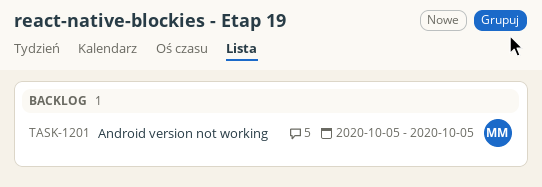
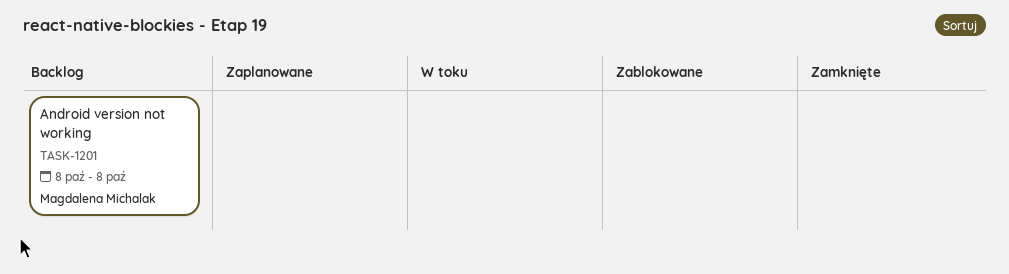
TASK-1201, start: Oct 5 -> Oct 8
TASK-1201, due: Oct 5 -> Oct 8

